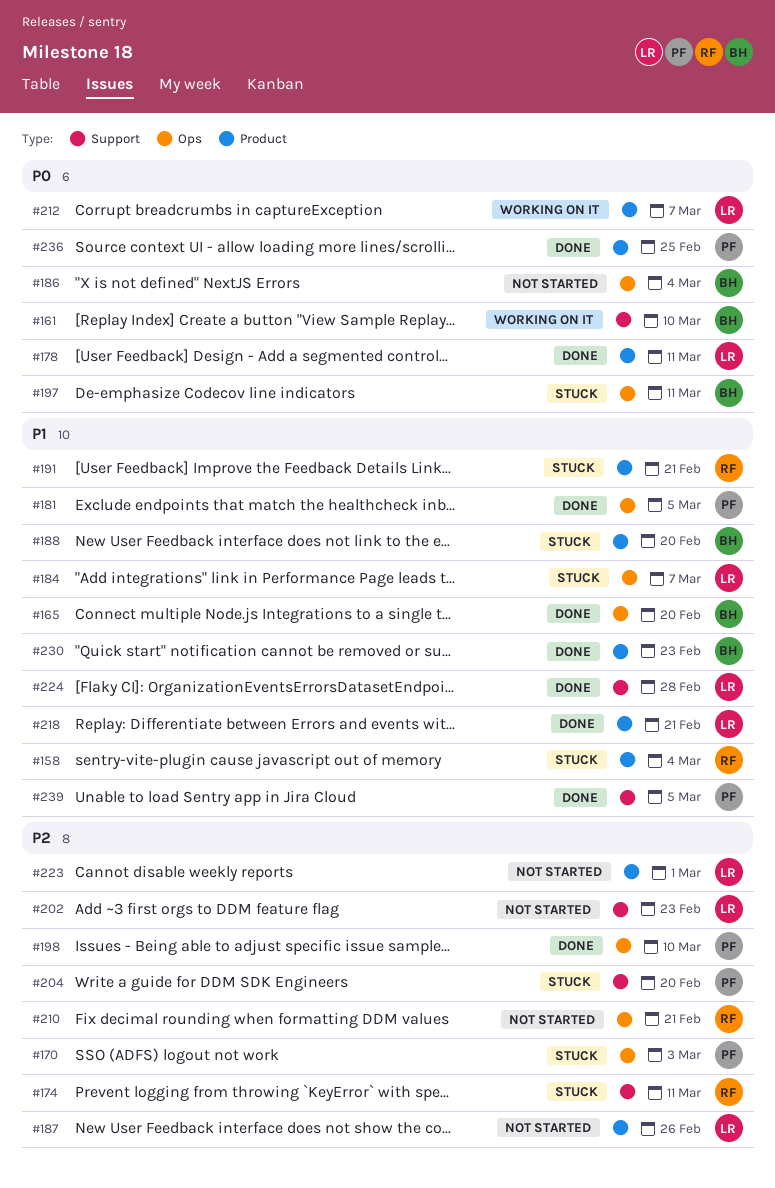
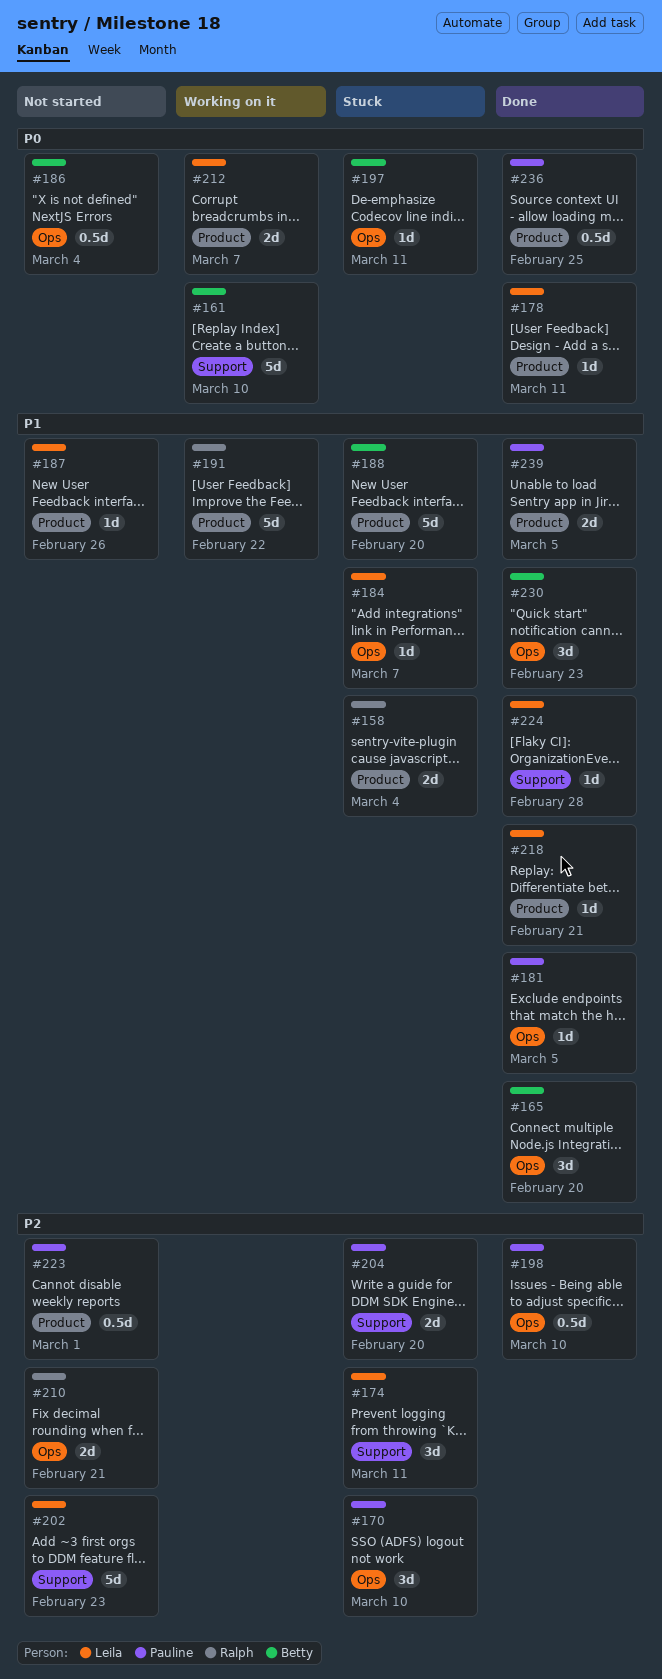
#170, due: Mar 3 -> Mar 10
#174, owner: Ralph -> Leila
#187, priority: P2 -> P1
#191, status: Stuck -> Working on it
#191, due: Feb 21 -> Feb 22
#223, owner: Leila -> Pauline
#230, label: Product -> Ops
#239, label: Support -> Product

